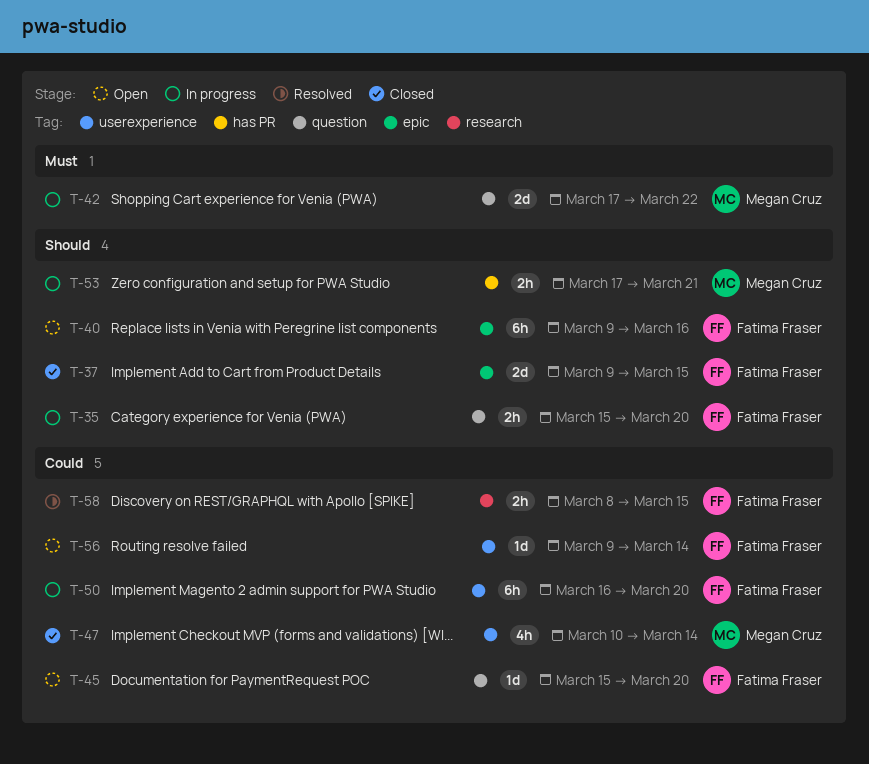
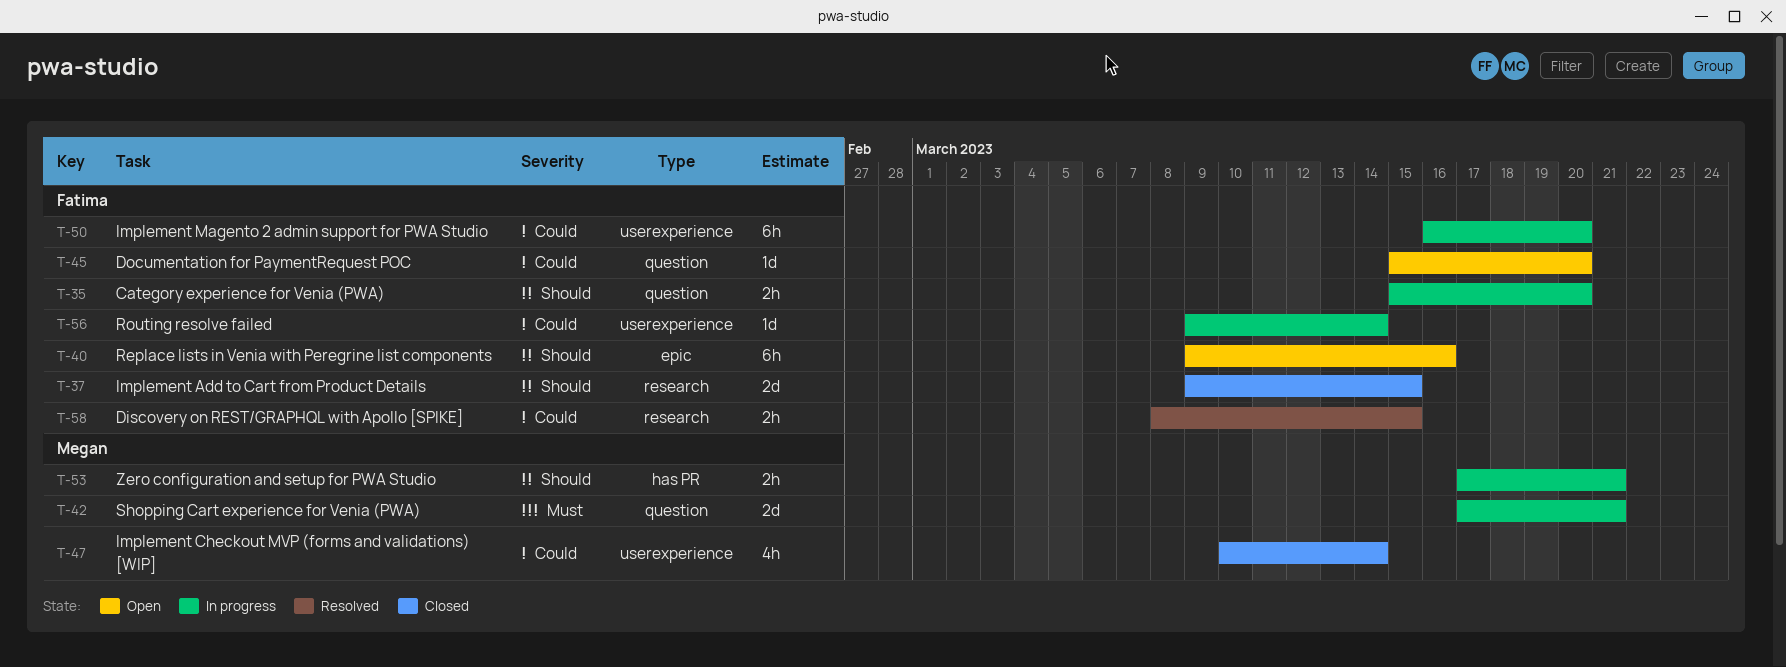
T-37, label: epic -> research
T-42, due: Mar 22 -> Mar 21
T-56, status: Open -> In progress

